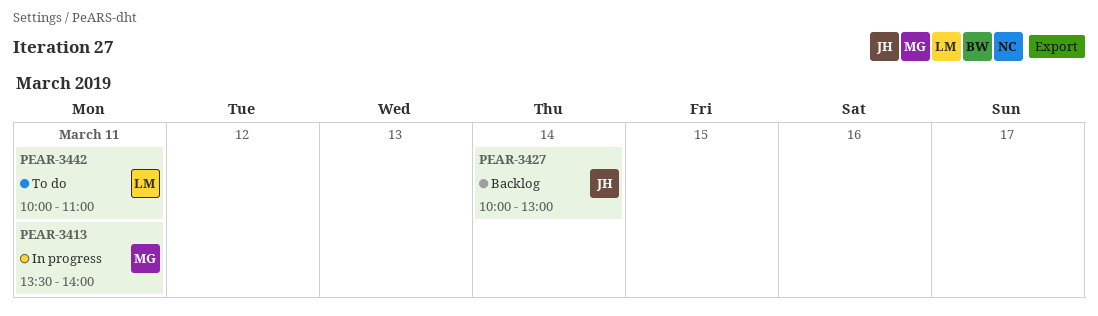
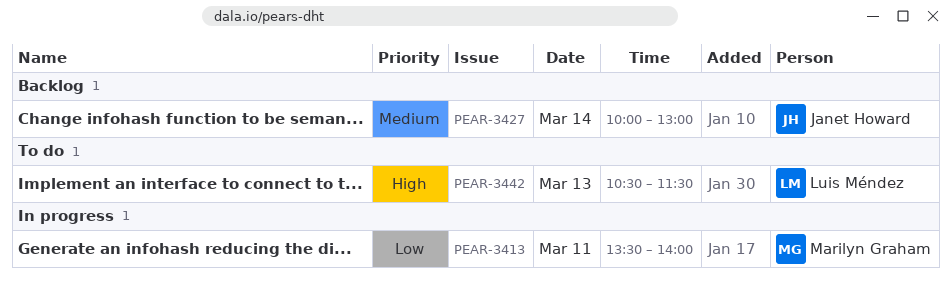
PEAR-3442, day: Mar 11 -> Mar 13
PEAR-3442, begins: 10:00 -> 10:30
PEAR-3442, ends: 11:00 -> 11:30

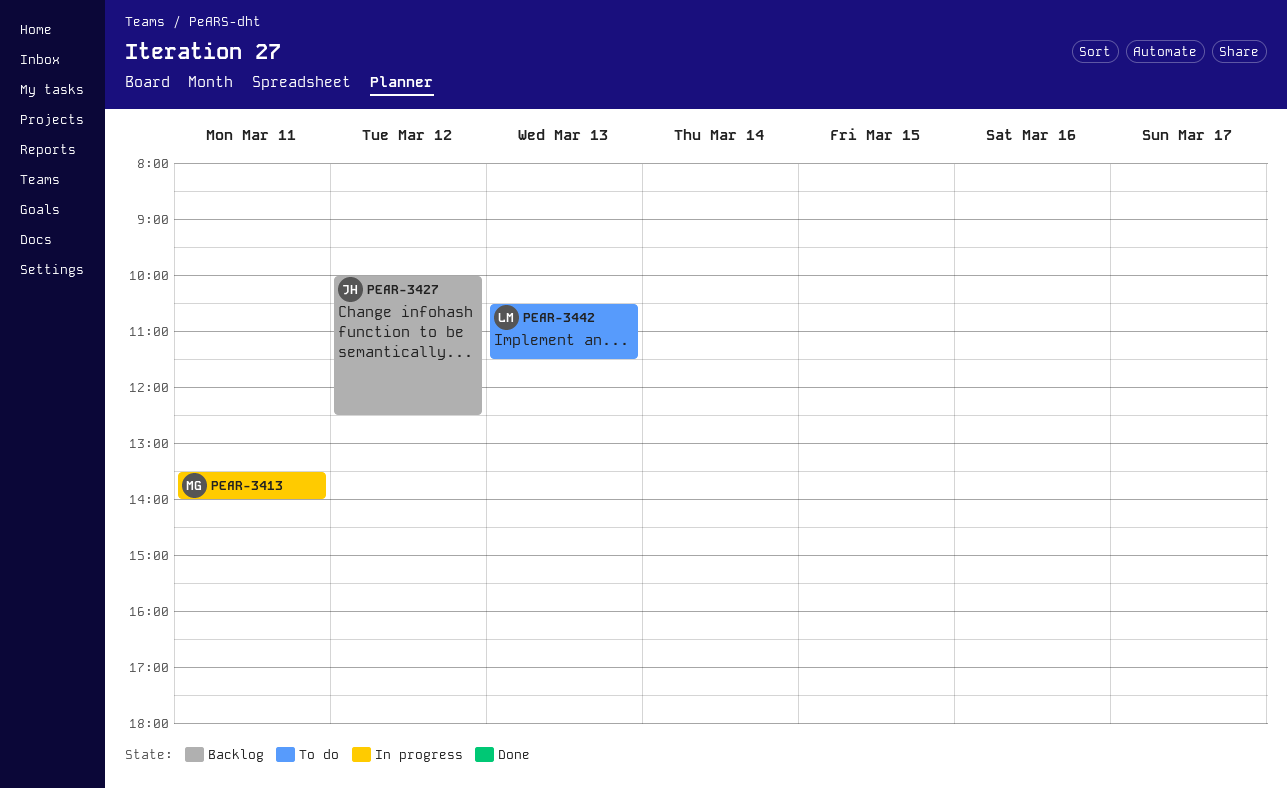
PEAR-3427, day: Mar 14 -> Mar 12
PEAR-3427, ends: 13:00 -> 12:30

